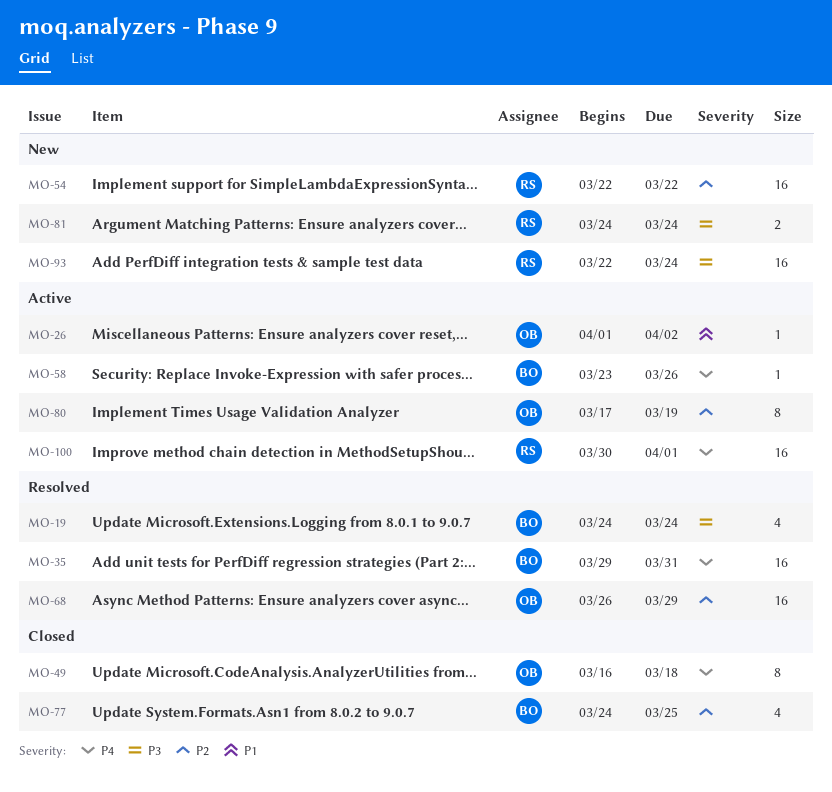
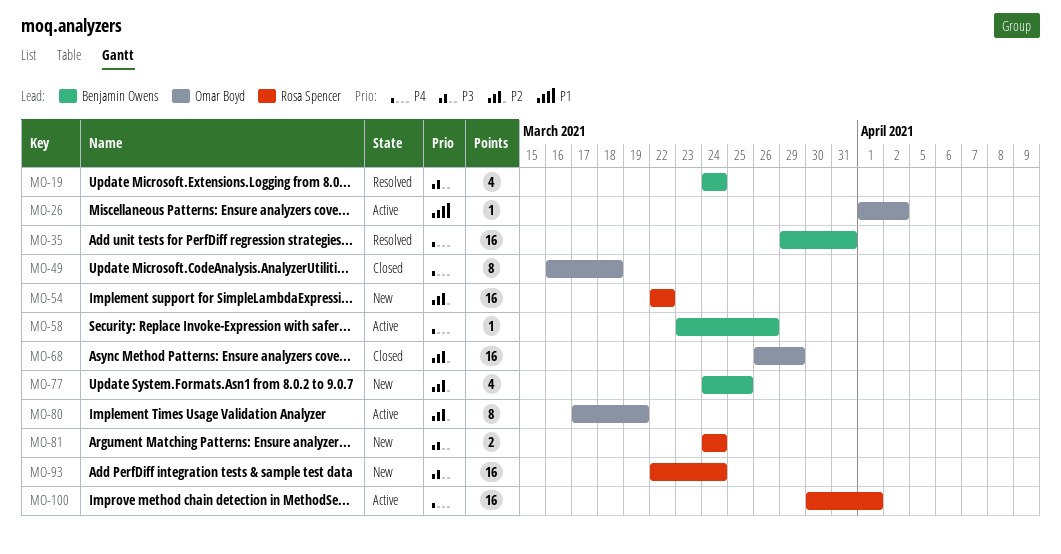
MO-68, status: Resolved -> Closed
MO-77, status: Closed -> New

